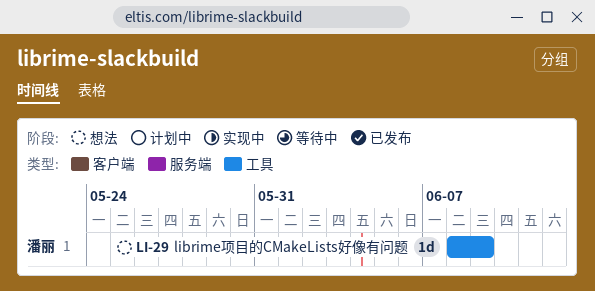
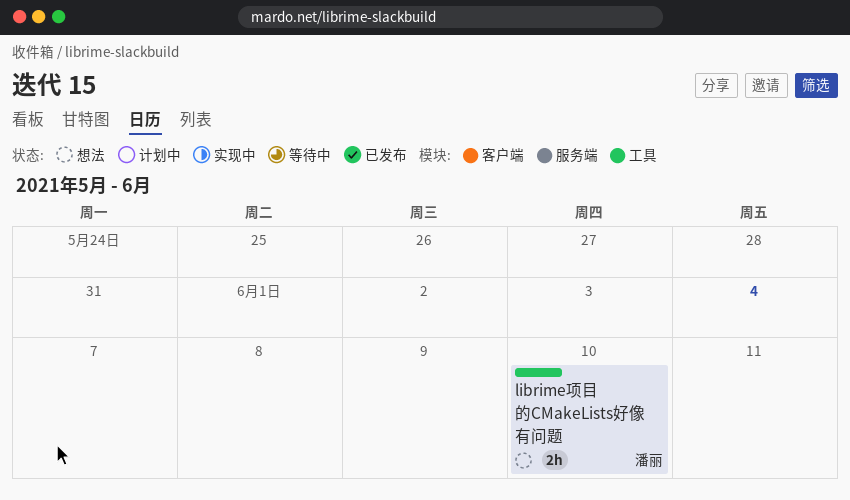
librime项目的CMakeLists好像有问题, estimate: 1d -> 2h
librime项目的CMakeLists好像有问题, due: Jun 9 -> Jun 10

